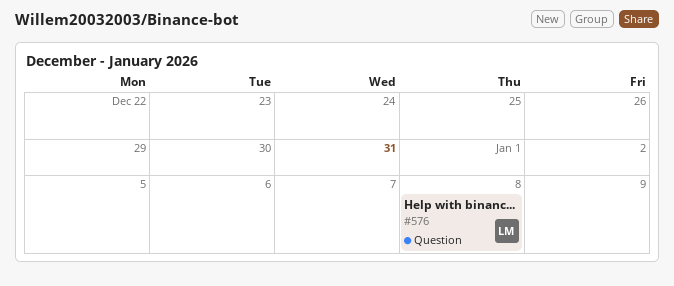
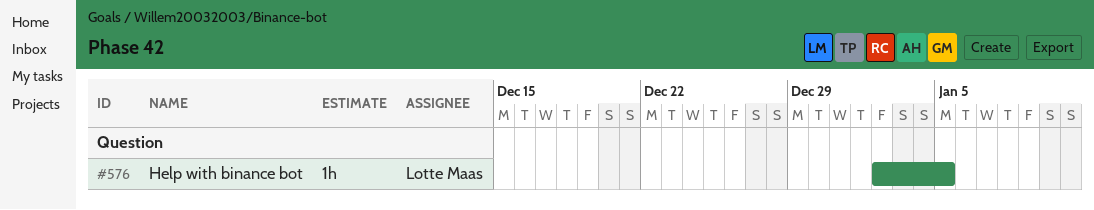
#576, due: Jan 8 -> Jan 5

